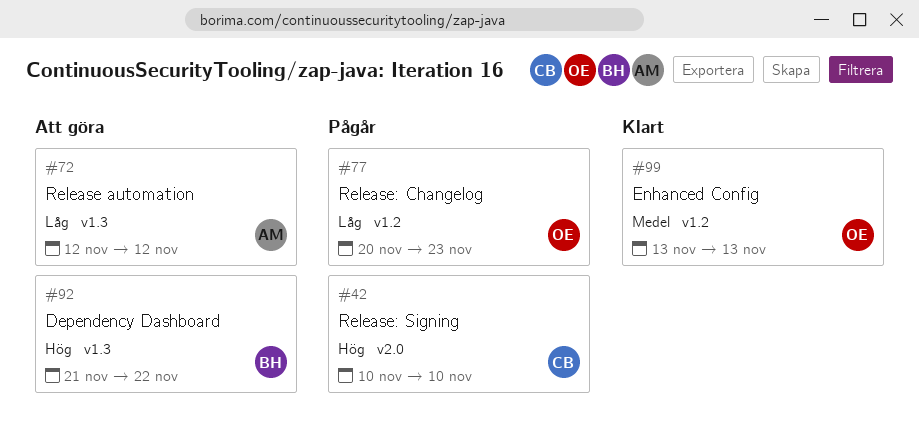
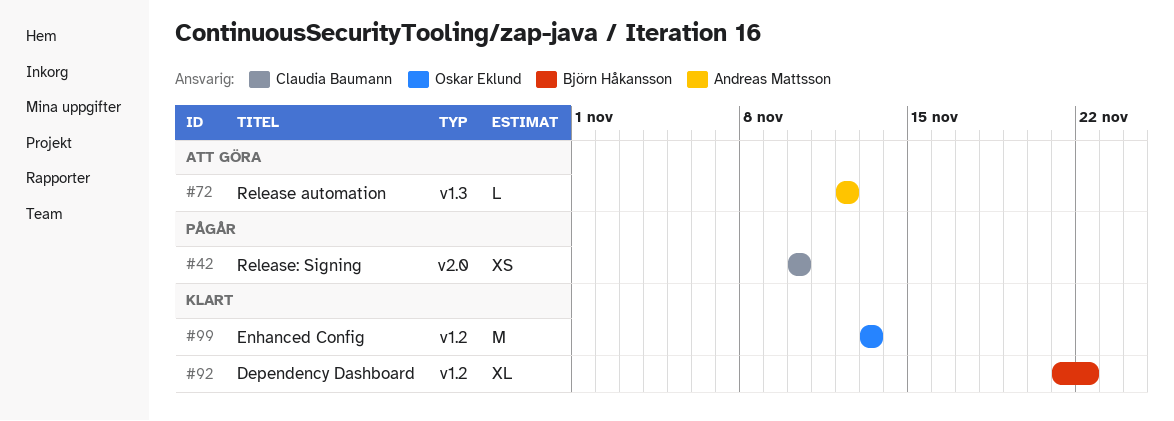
#77: present -> none
#92, status: Att göra -> Klart
#92, label: v1.3 -> v1.2

